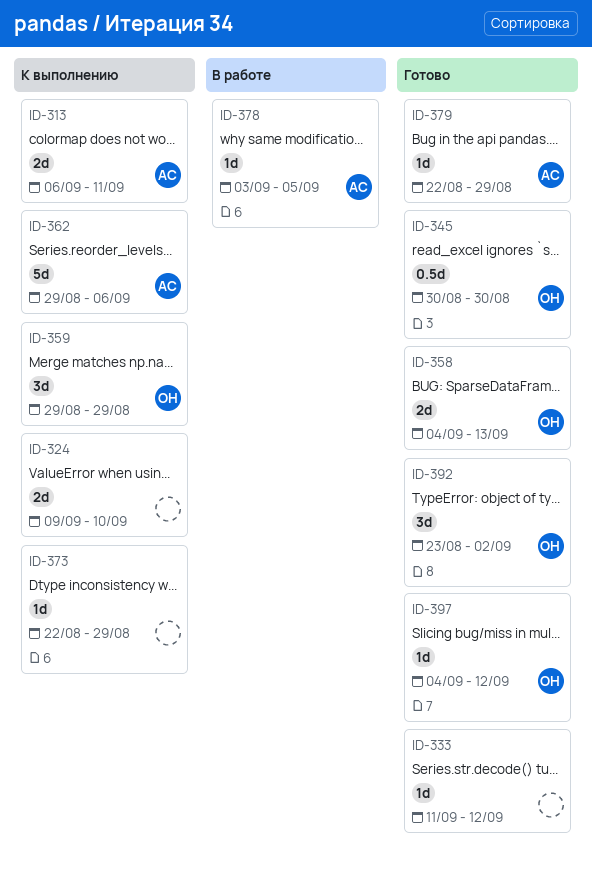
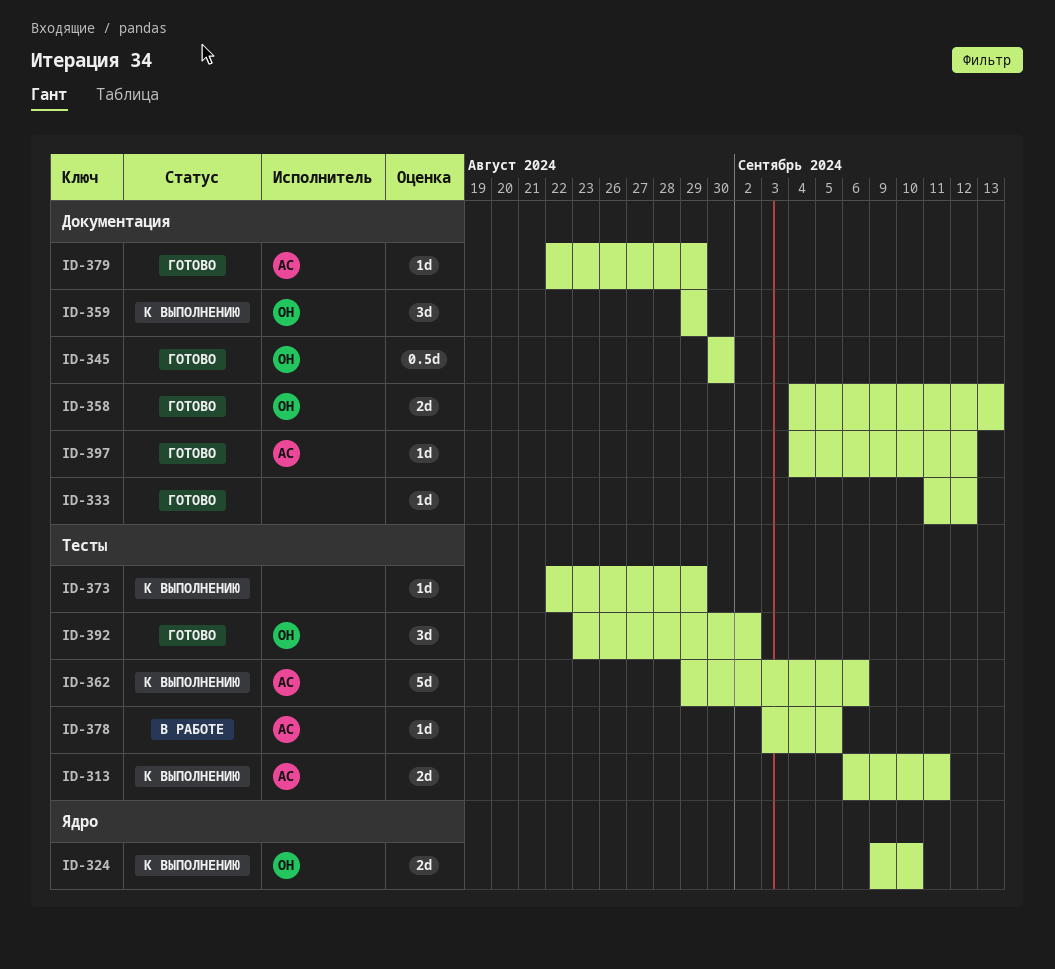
ID-324, owner: none -> ОН
ID-397, owner: ОН -> АС

